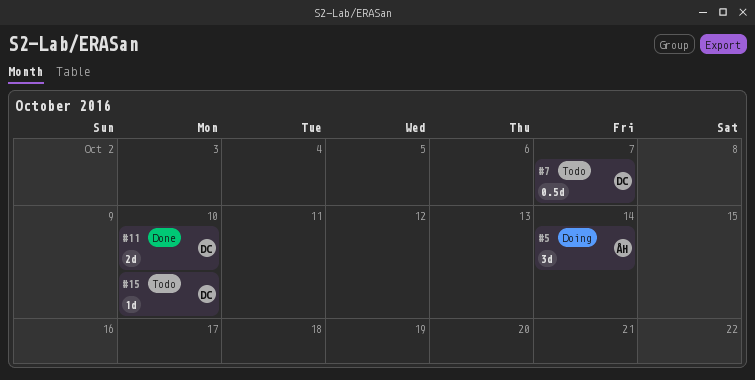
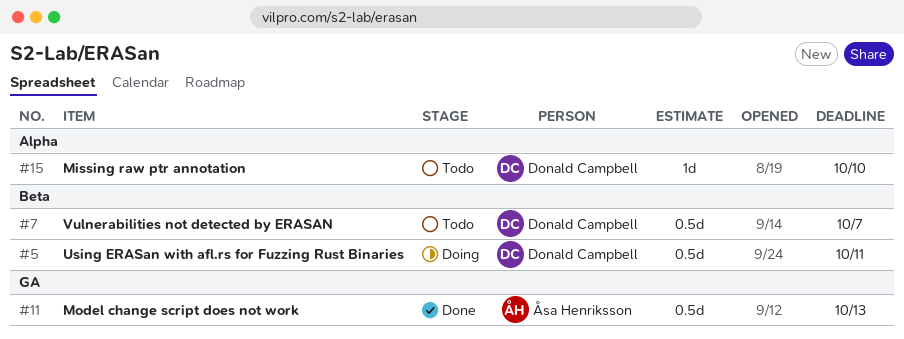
#5, owner: Åsa Henriksson -> Donald Campbell
#5, estimate: 3d -> 0.5d
#5, due: Oct 14 -> Oct 11
#11, owner: Donald Campbell -> Åsa Henriksson
#11, estimate: 2d -> 0.5d
#11, due: Oct 10 -> Oct 13

